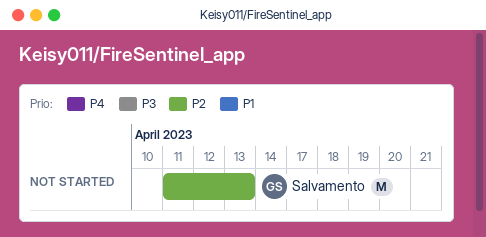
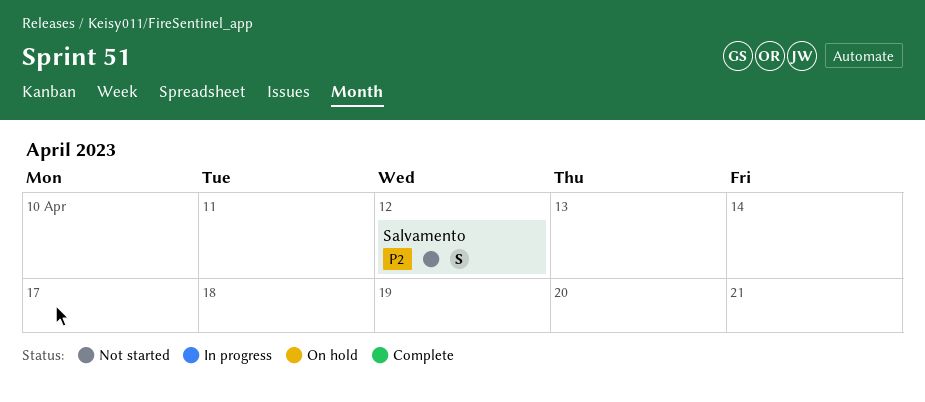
Salvamento, estimate: M -> S
Salvamento, due: Apr 13 -> Apr 12

